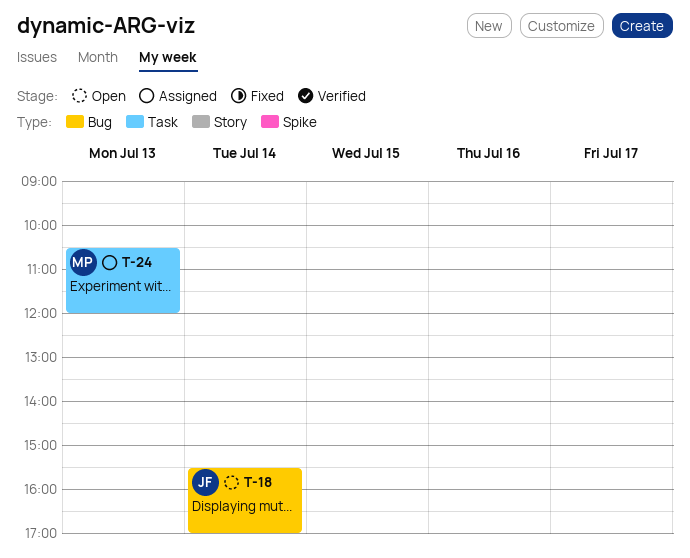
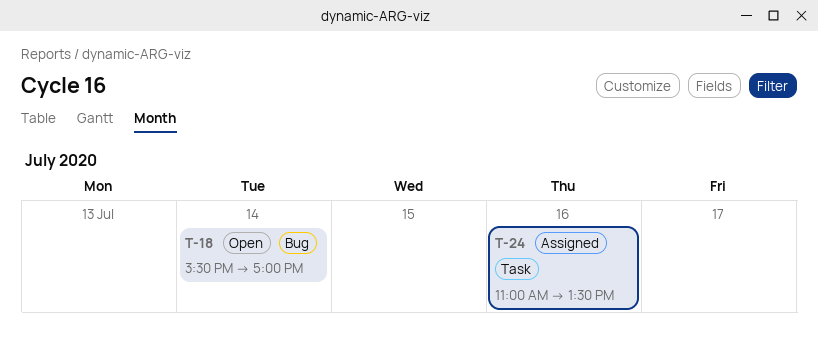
T-24, day: Jul 13 -> Jul 16
T-24, begins: 10:30 -> 11:00
T-24, ends: 12:00 -> 13:30

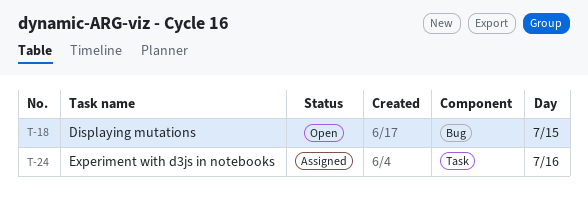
T-18, day: Jul 14 -> Jul 15

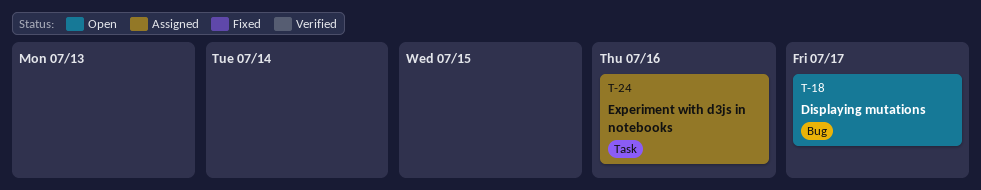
T-18, day: Jul 15 -> Jul 17

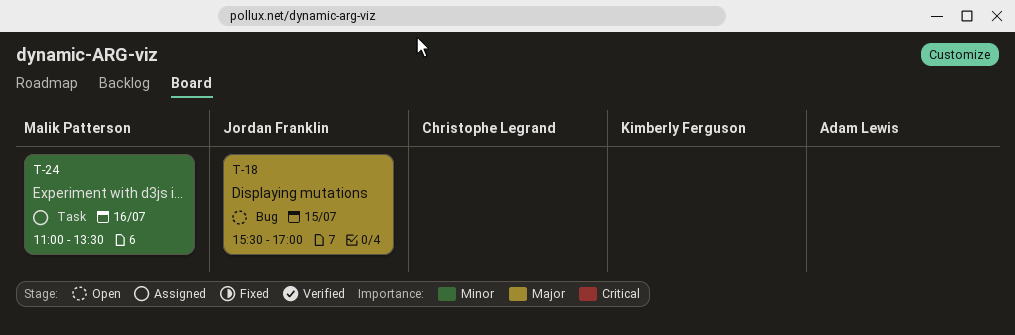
T-18, day: Jul 17 -> Jul 15

